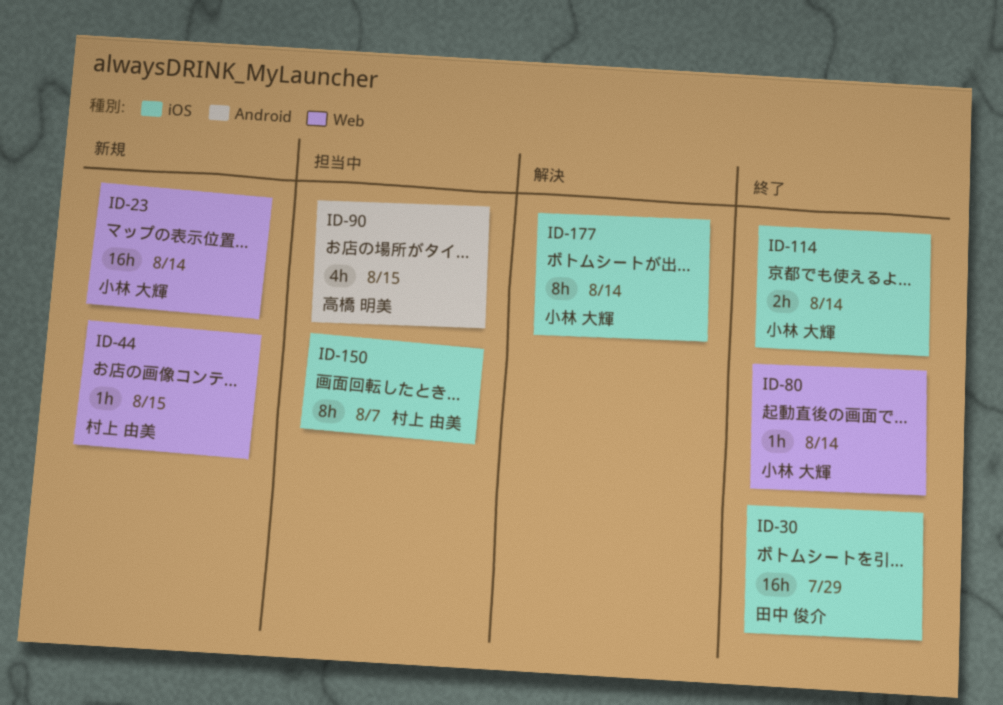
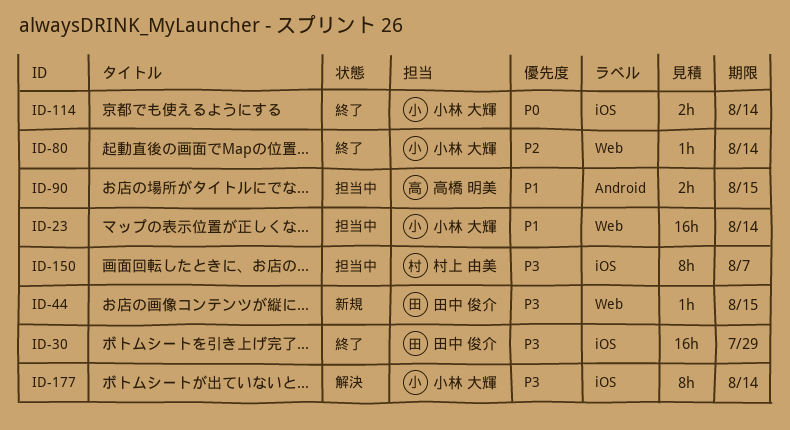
ID-23, status: 新規 -> 担当中
ID-44, owner: 村上 由美 -> 田中 俊介
ID-90, estimate: 4h -> 2h

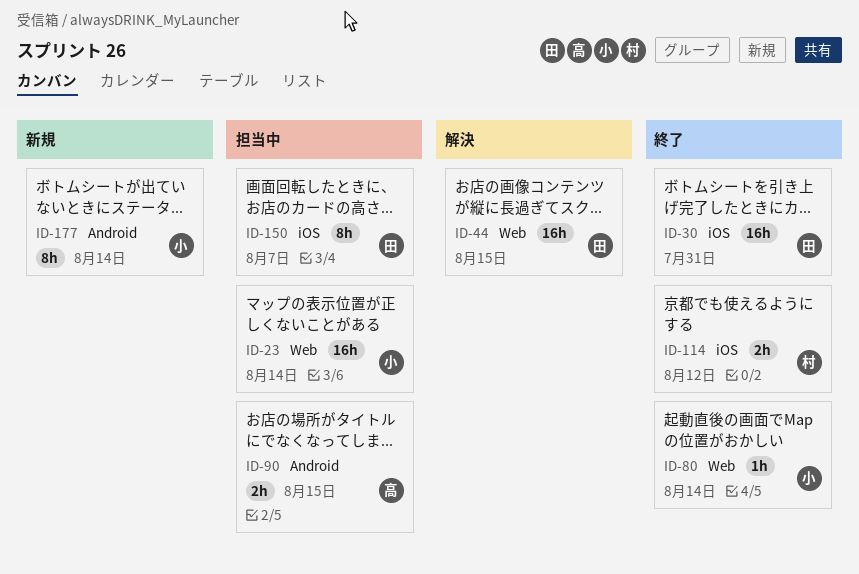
ID-30, due: Jul 29 -> Jul 31
ID-44, status: 新規 -> 解決
ID-44, estimate: 1h -> 16h
ID-114, owner: 小林 大輝 -> 村上 由美
ID-114, due: Aug 14 -> Aug 12
ID-150, owner: 村上 由美 -> 田中 俊介
ID-177, status: 解決 -> 新規
ID-177, label: iOS -> Android

